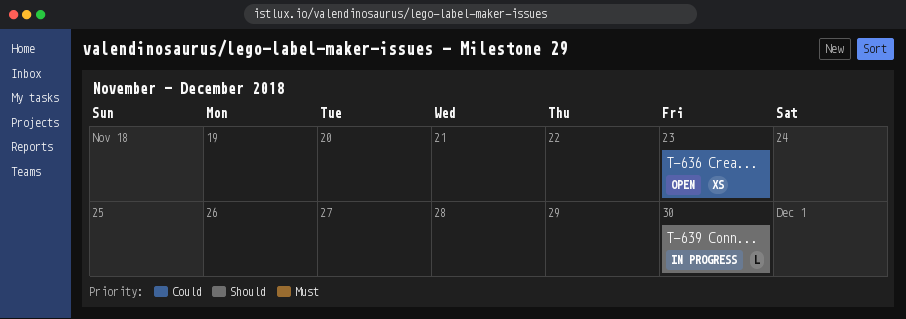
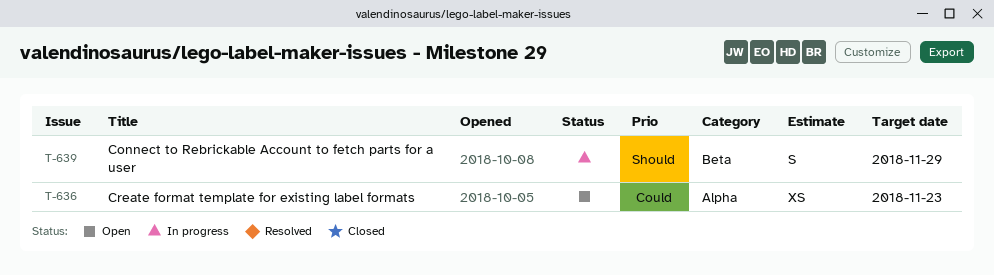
T-639, estimate: L -> S
T-639, due: Nov 30 -> Nov 29

